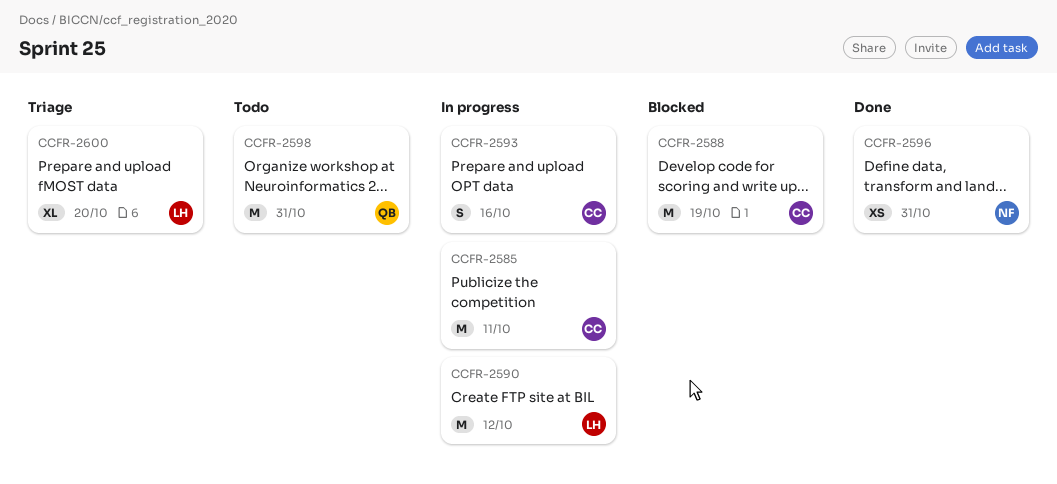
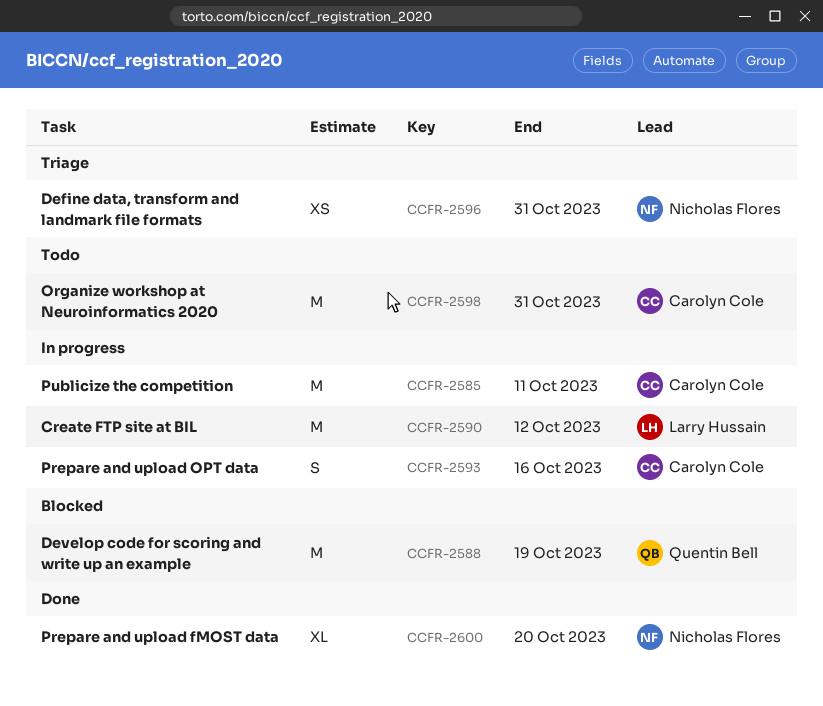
CCFR-2588, owner: Carolyn Cole -> Quentin Bell
CCFR-2596, status: Done -> Triage
CCFR-2598, owner: Quentin Bell -> Carolyn Cole
CCFR-2600, status: Triage -> Done
CCFR-2600, owner: Larry Hussain -> Nicholas Flores

